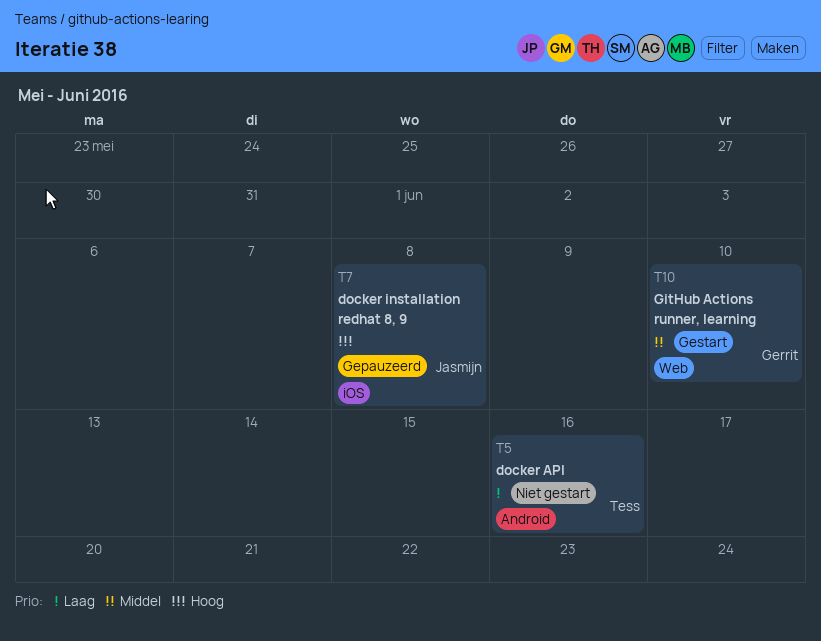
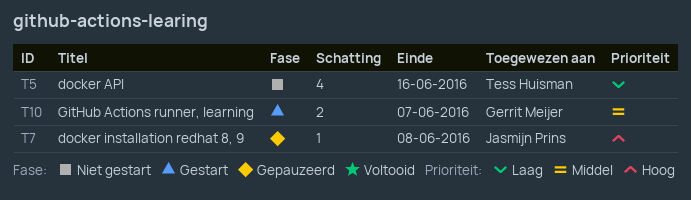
T10, due: Jun 10 -> Jun 7

